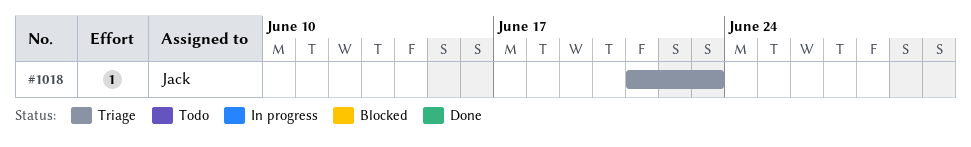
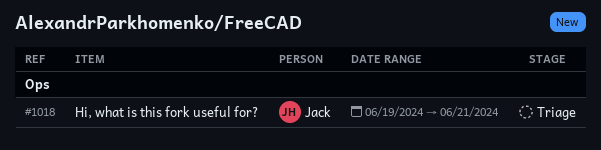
#1018, start: Jun 21 -> Jun 19
#1018, due: Jun 23 -> Jun 21

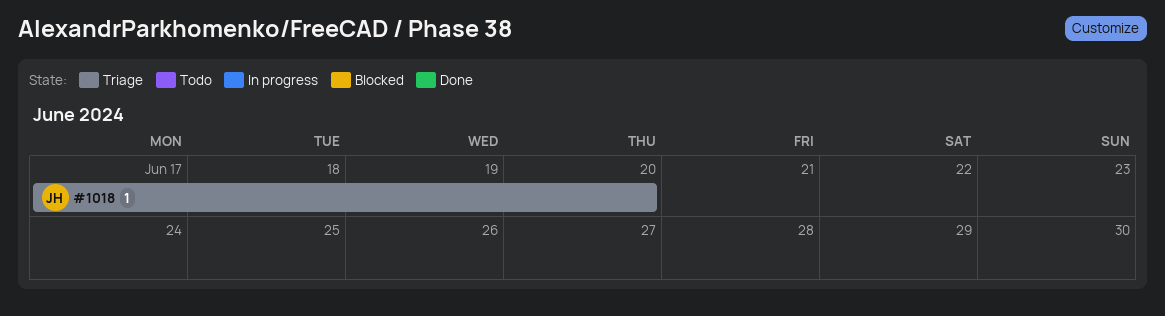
#1018, start: Jun 19 -> Jun 17
#1018, due: Jun 21 -> Jun 20

